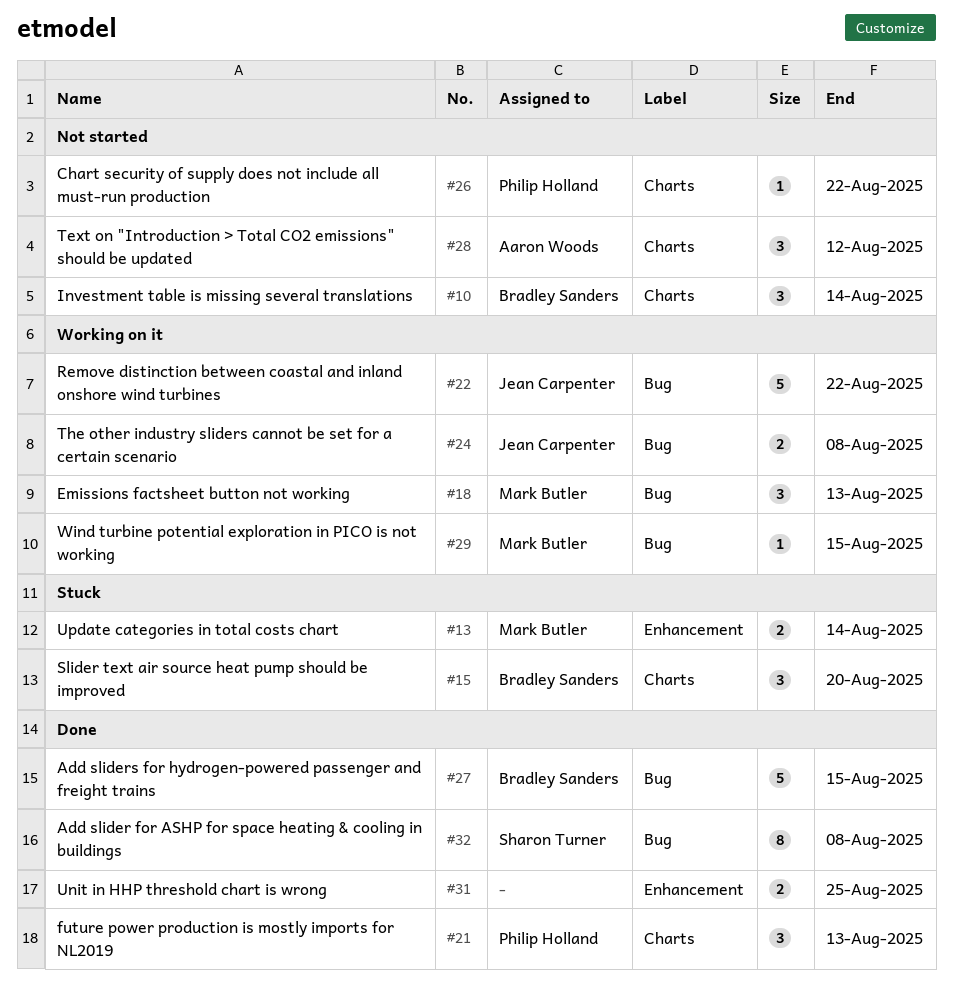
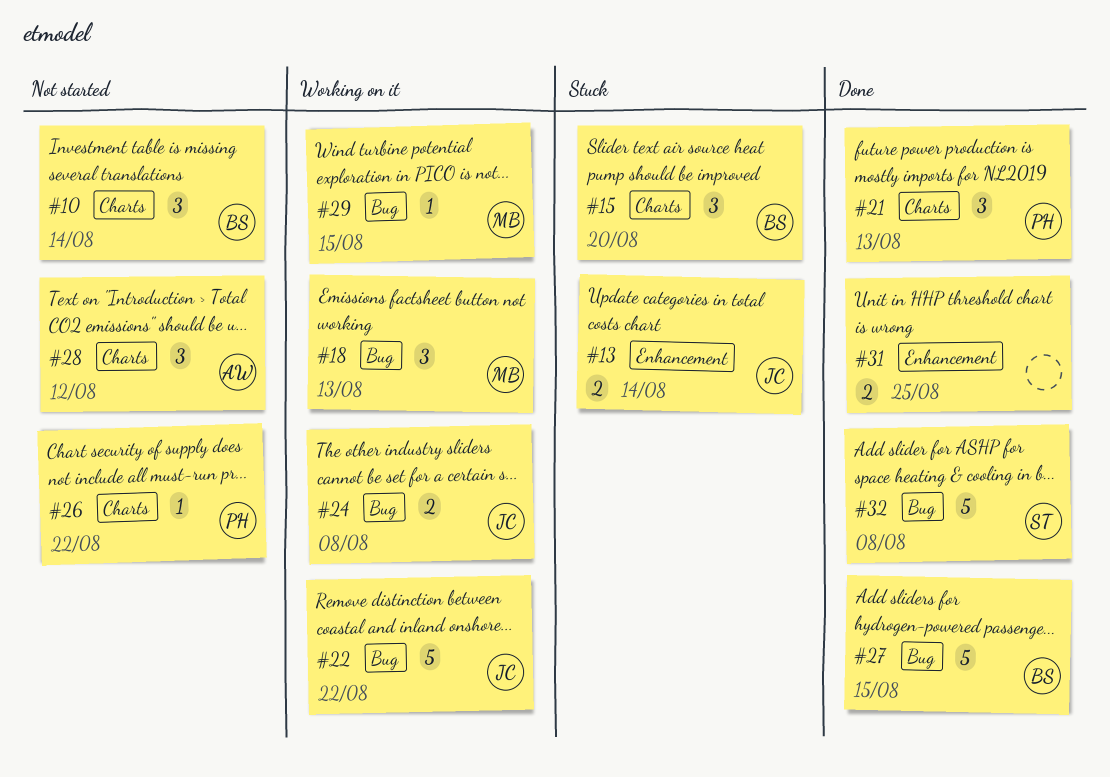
#13, owner: Mark Butler -> Jean Carpenter
#32, estimate: 8 -> 5

